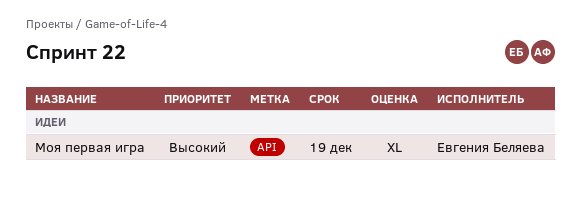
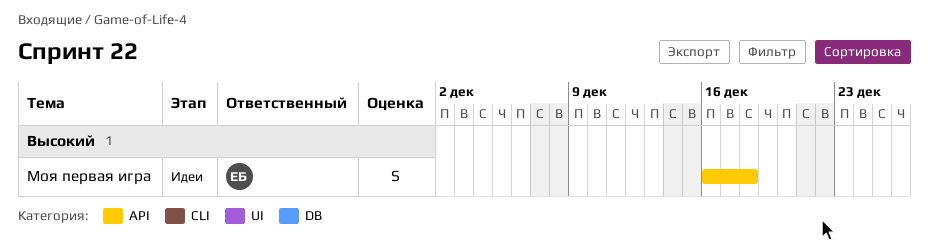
Моя первая игра, estimate: XL -> S
Моя первая игра, due: Dec 19 -> Dec 18

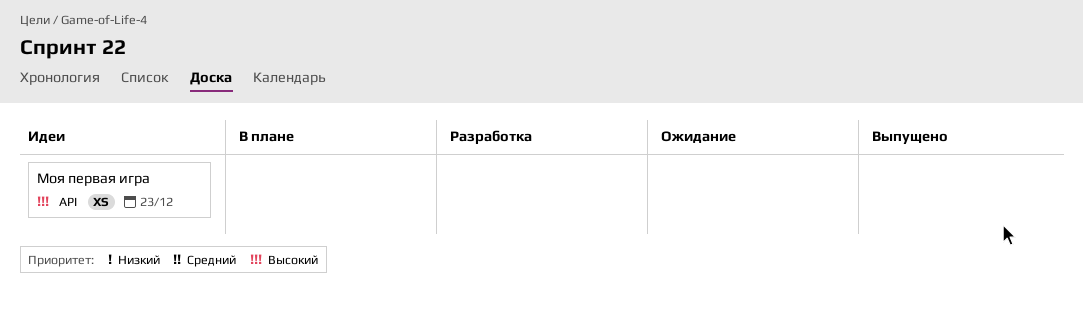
Моя первая игра, estimate: S -> XS
Моя первая игра, due: Dec 18 -> Dec 23

